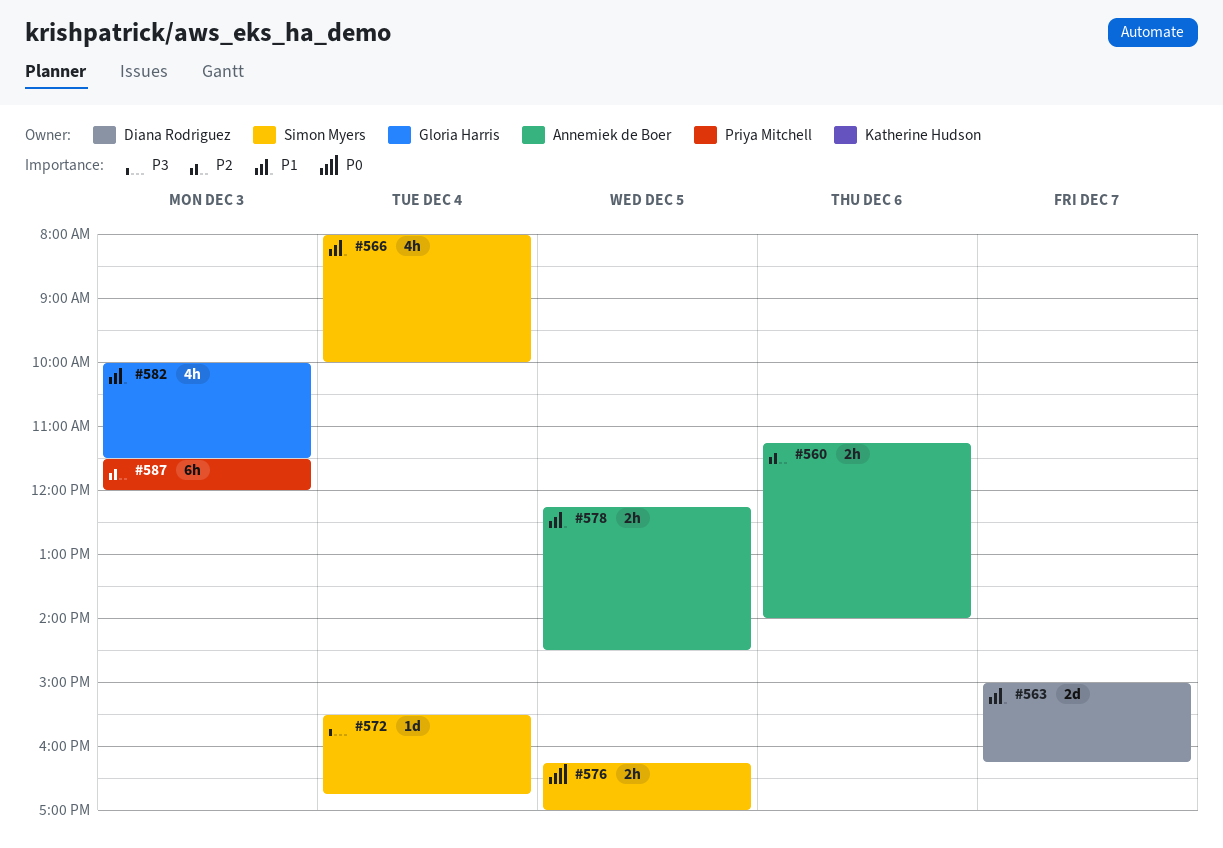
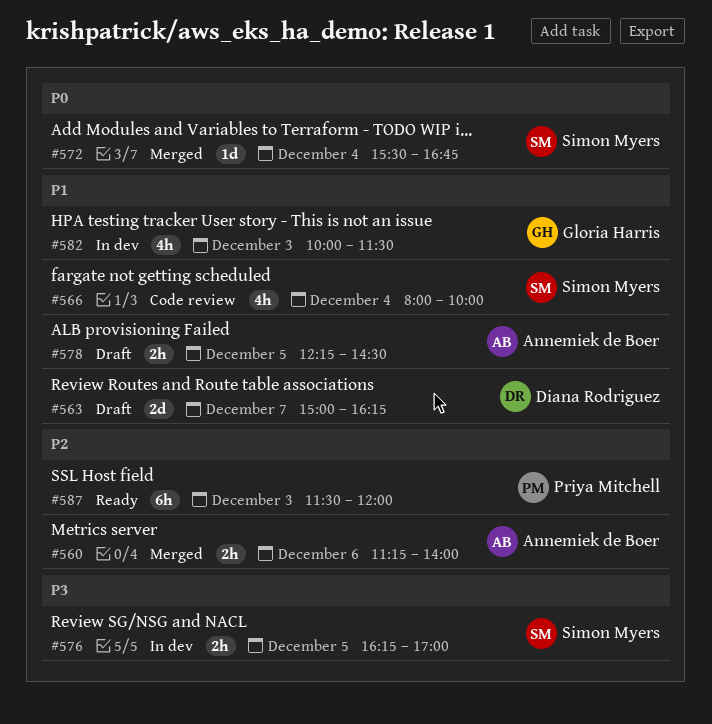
#572, priority: P3 -> P0
#576, priority: P0 -> P3

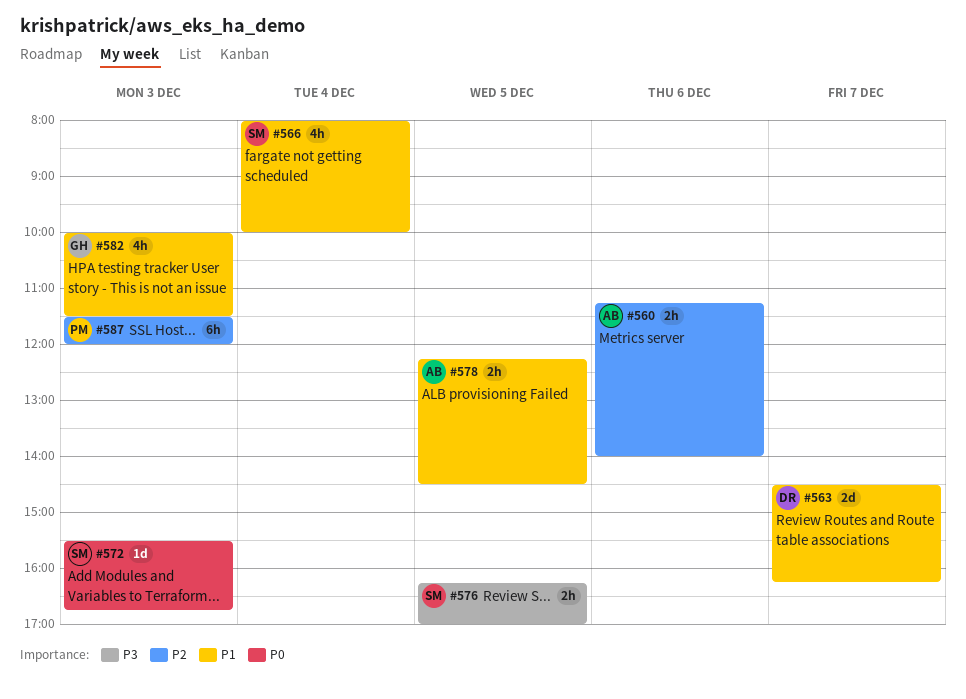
#563, begins: 15:00 -> 14:30
#572, day: Dec 4 -> Dec 3

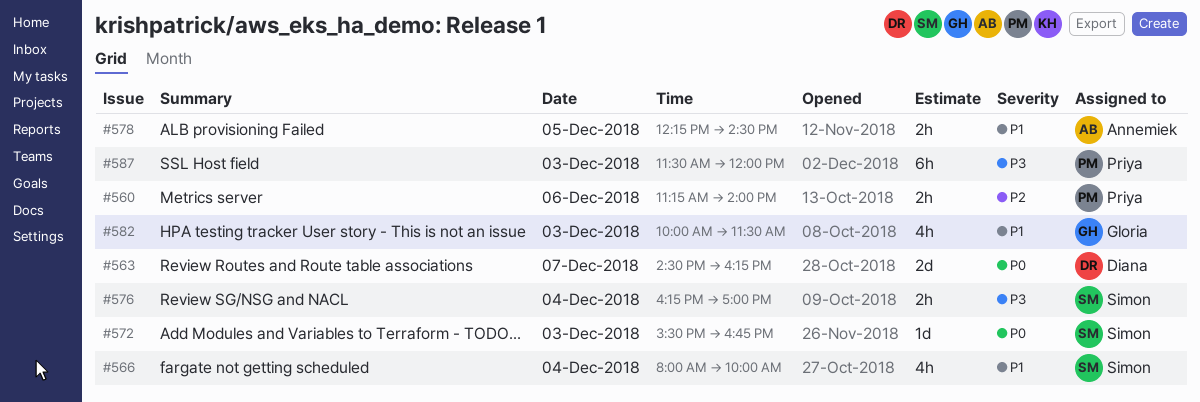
#560, owner: Annemiek -> Priya
#563, priority: P1 -> P0
#576, day: Dec 5 -> Dec 4
#587, priority: P2 -> P3

